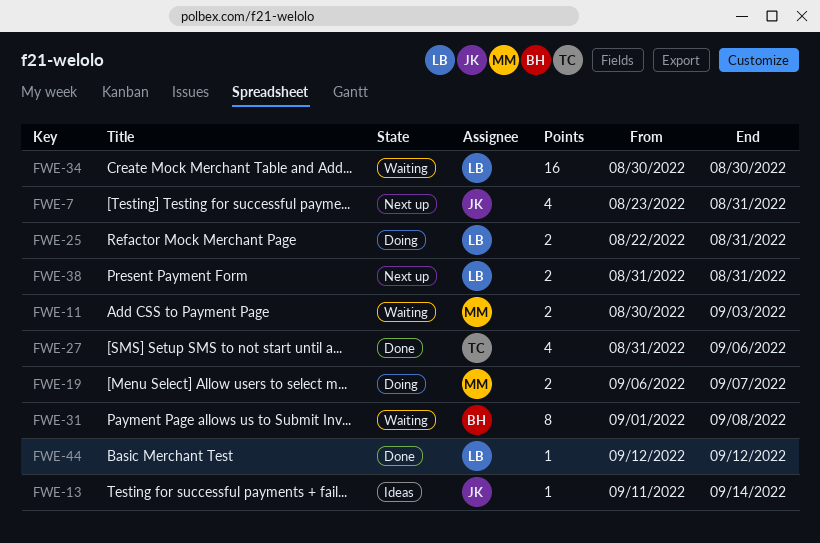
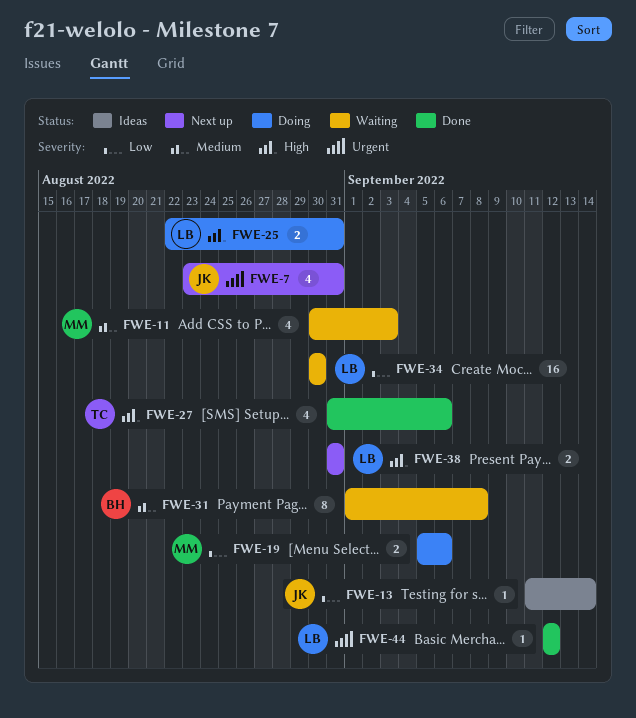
FWE-11, estimate: 2 -> 4
FWE-19, start: Sep 6 -> Sep 5
FWE-19, due: Sep 7 -> Sep 6

